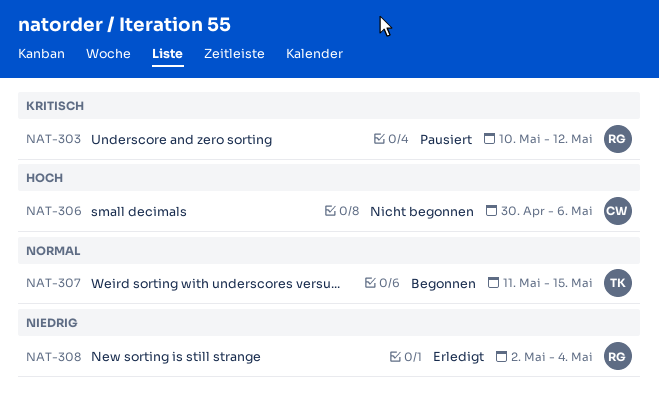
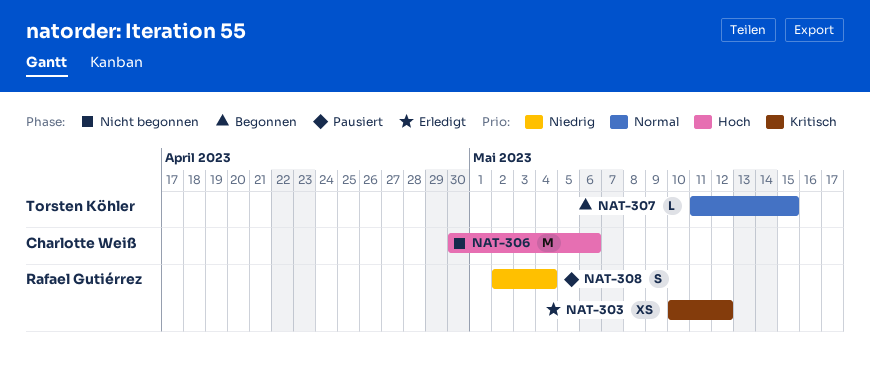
NAT-303, status: Pausiert -> Erledigt
NAT-308, status: Erledigt -> Pausiert

